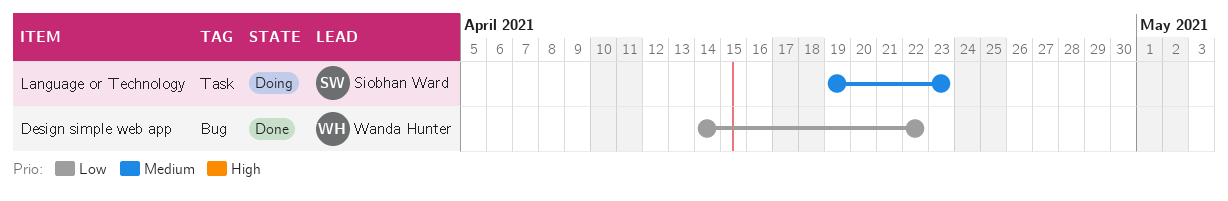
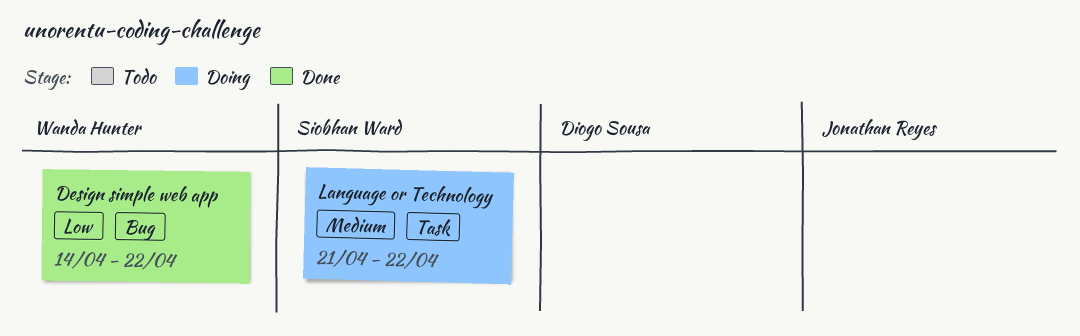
Language or Technology, start: Apr 19 -> Apr 21
Language or Technology, due: Apr 23 -> Apr 22

